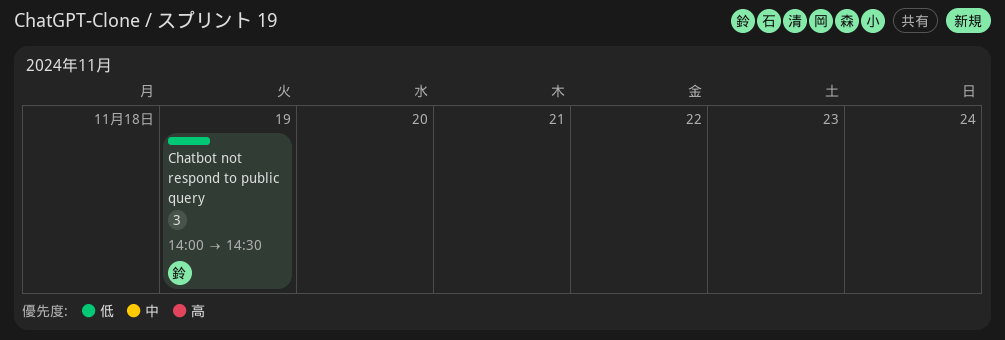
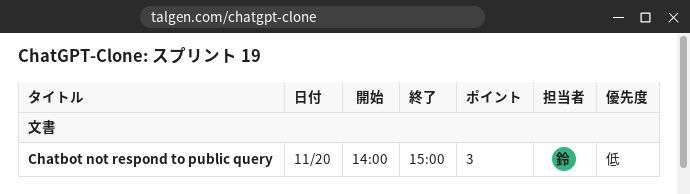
Chatbot not respond to public query, day: Nov 19 -> Nov 20
Chatbot not respond to public query, ends: 14:30 -> 15:00

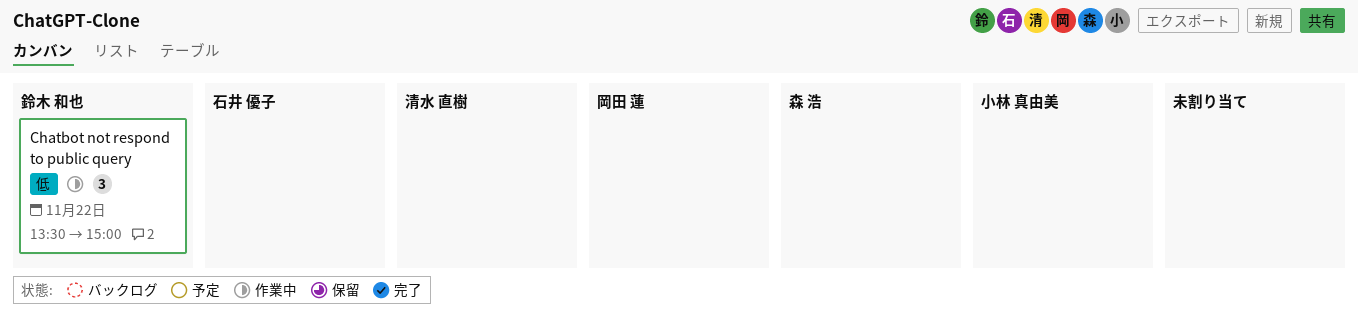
Chatbot not respond to public query, day: Nov 20 -> Nov 22
Chatbot not respond to public query, begins: 14:00 -> 13:30

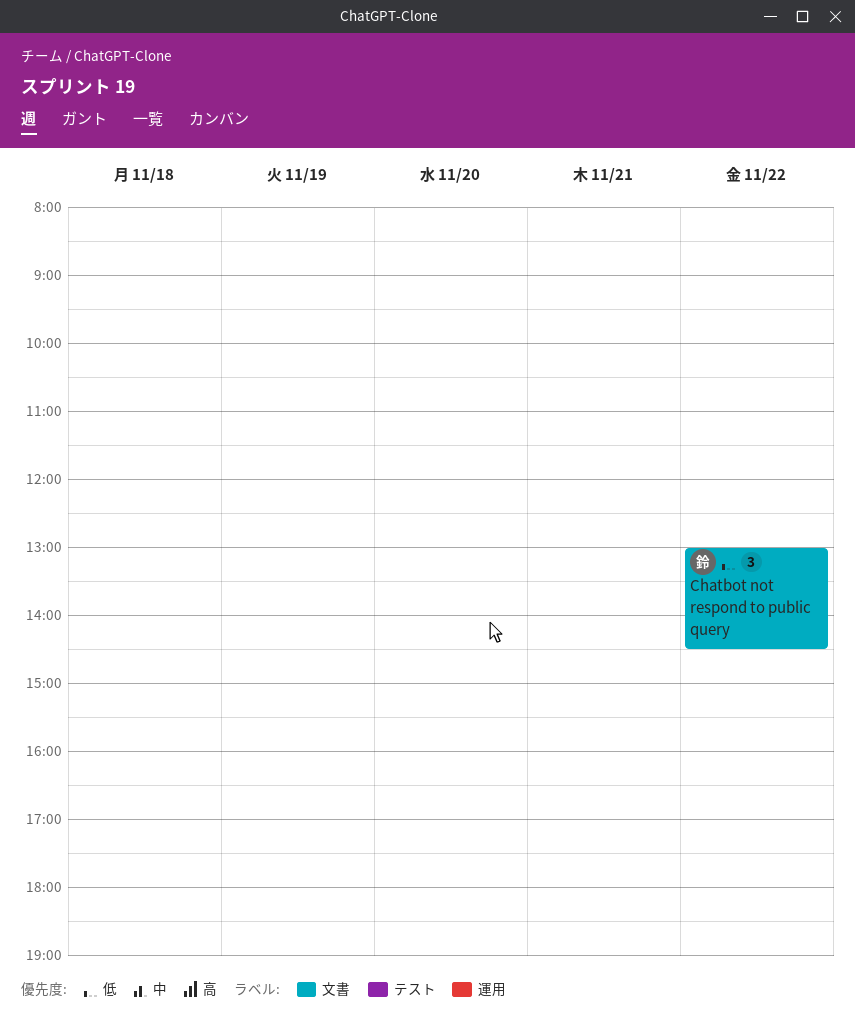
Chatbot not respond to public query, begins: 13:30 -> 13:00
Chatbot not respond to public query, ends: 15:00 -> 14:30

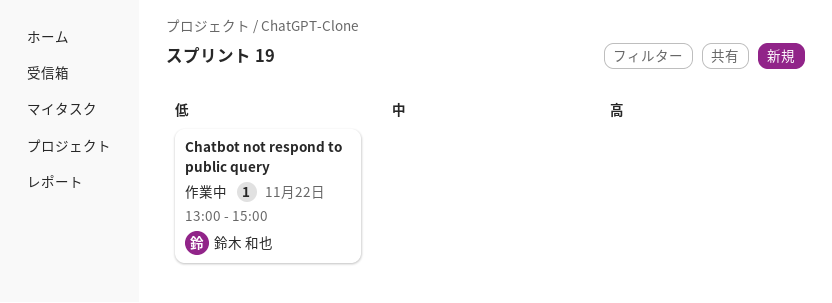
Chatbot not respond to public query, estimate: 3 -> 1
Chatbot not respond to public query, ends: 14:30 -> 15:00

